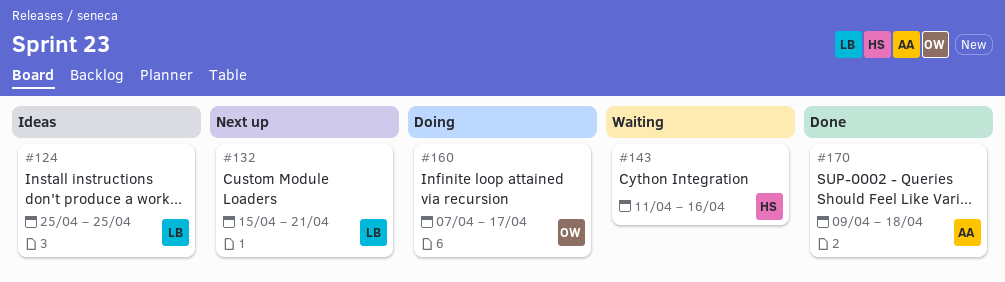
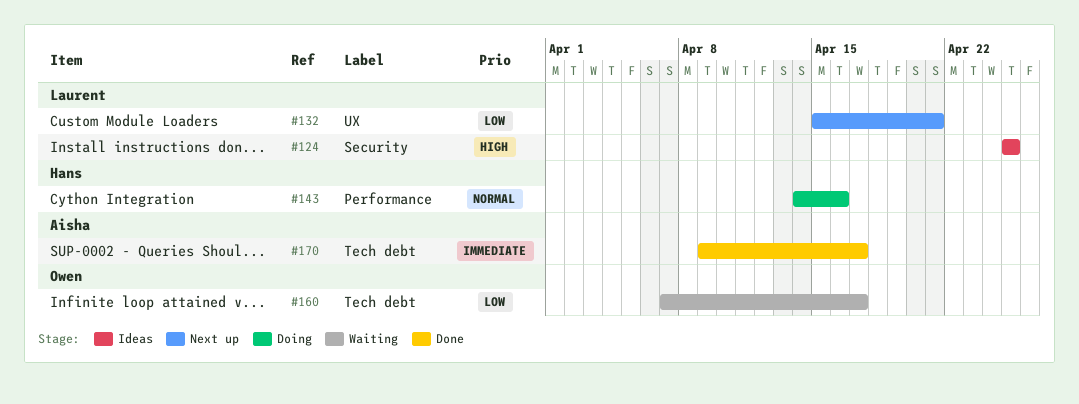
#143, status: Waiting -> Doing
#143, start: Apr 11 -> Apr 14
#160, status: Doing -> Waiting
#170, due: Apr 18 -> Apr 17

